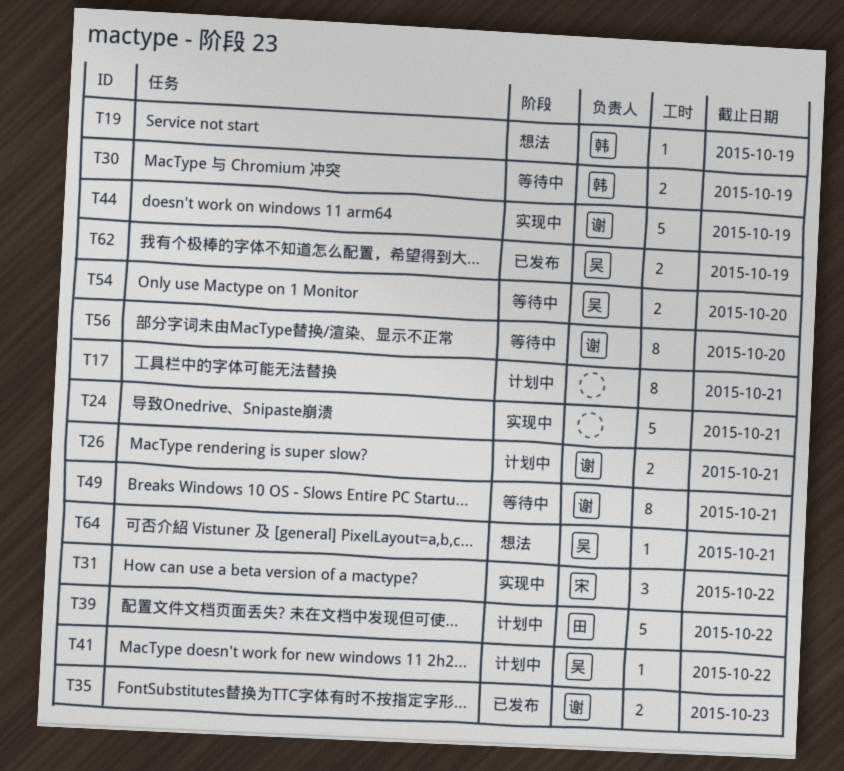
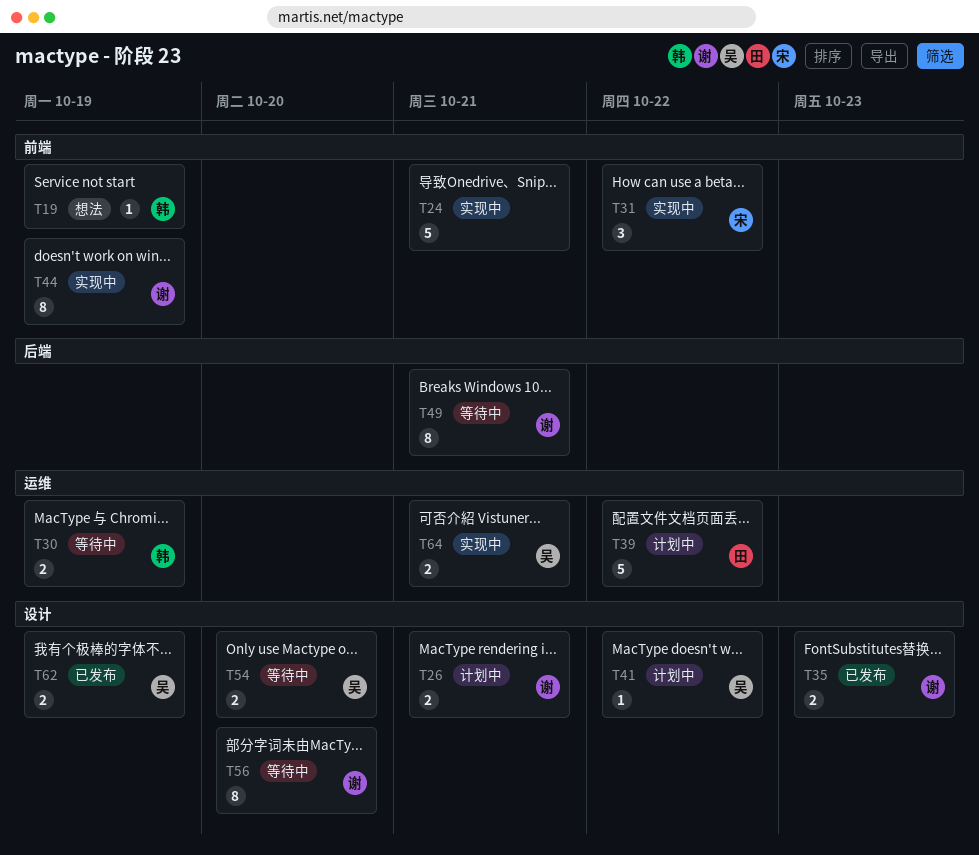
T17: present -> none
T44, estimate: 5 -> 8
T64, status: 想法 -> 实现中
T64, estimate: 1 -> 2

